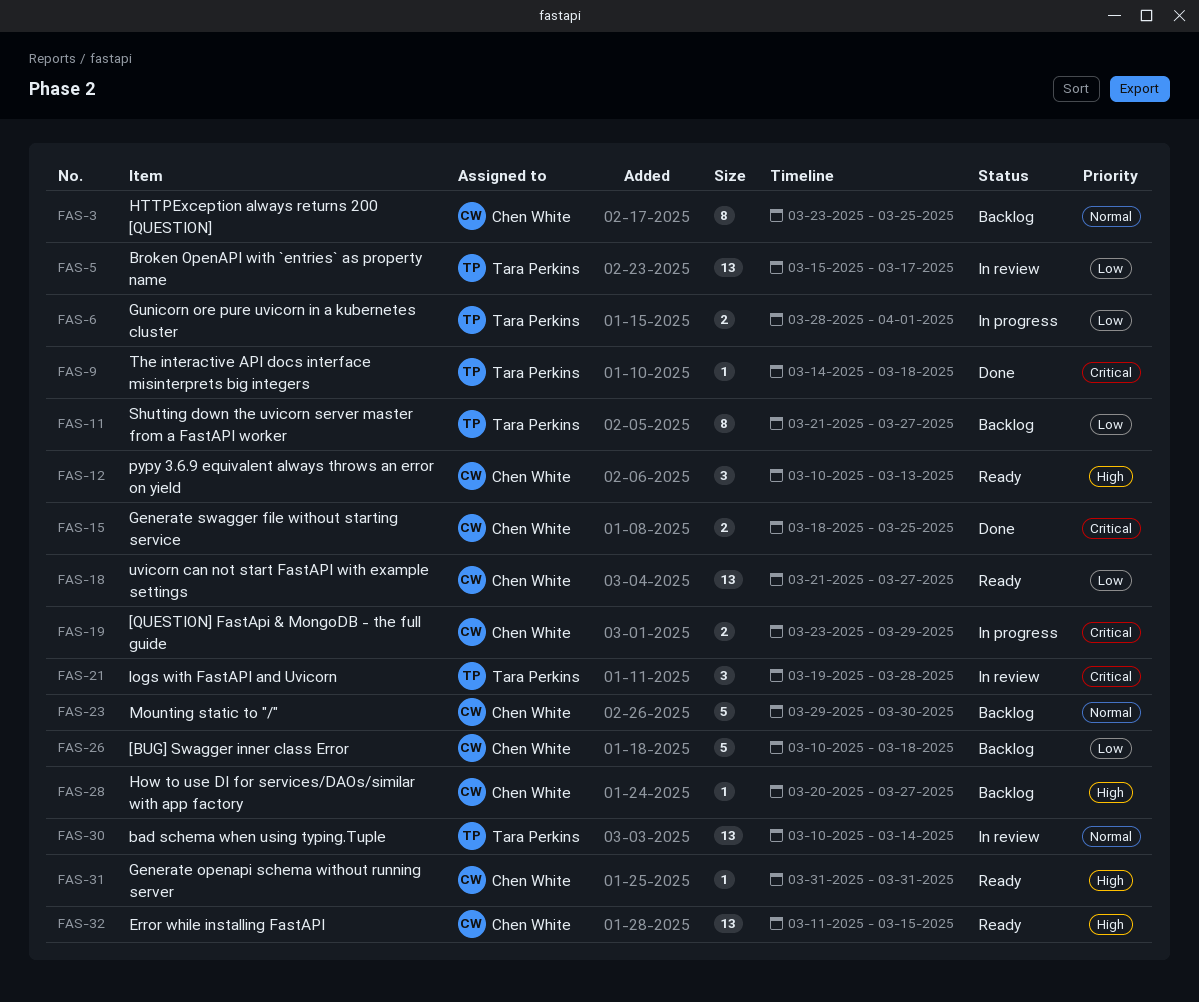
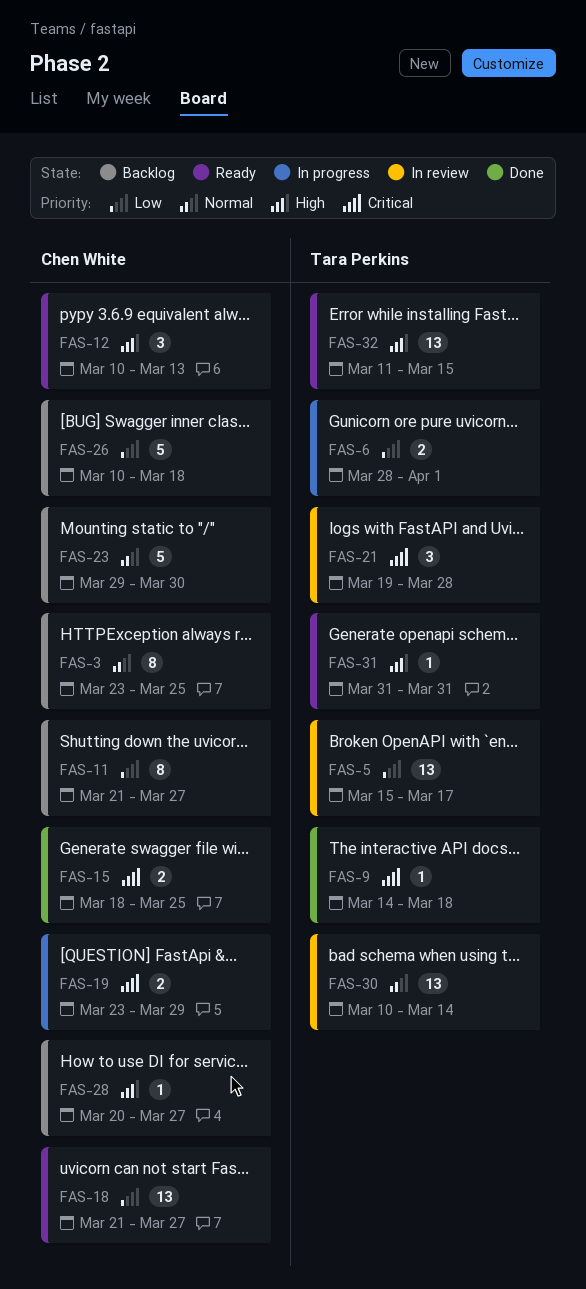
FAS-11, owner: Tara Perkins -> Chen White
FAS-31, owner: Chen White -> Tara Perkins
FAS-32, owner: Chen White -> Tara Perkins

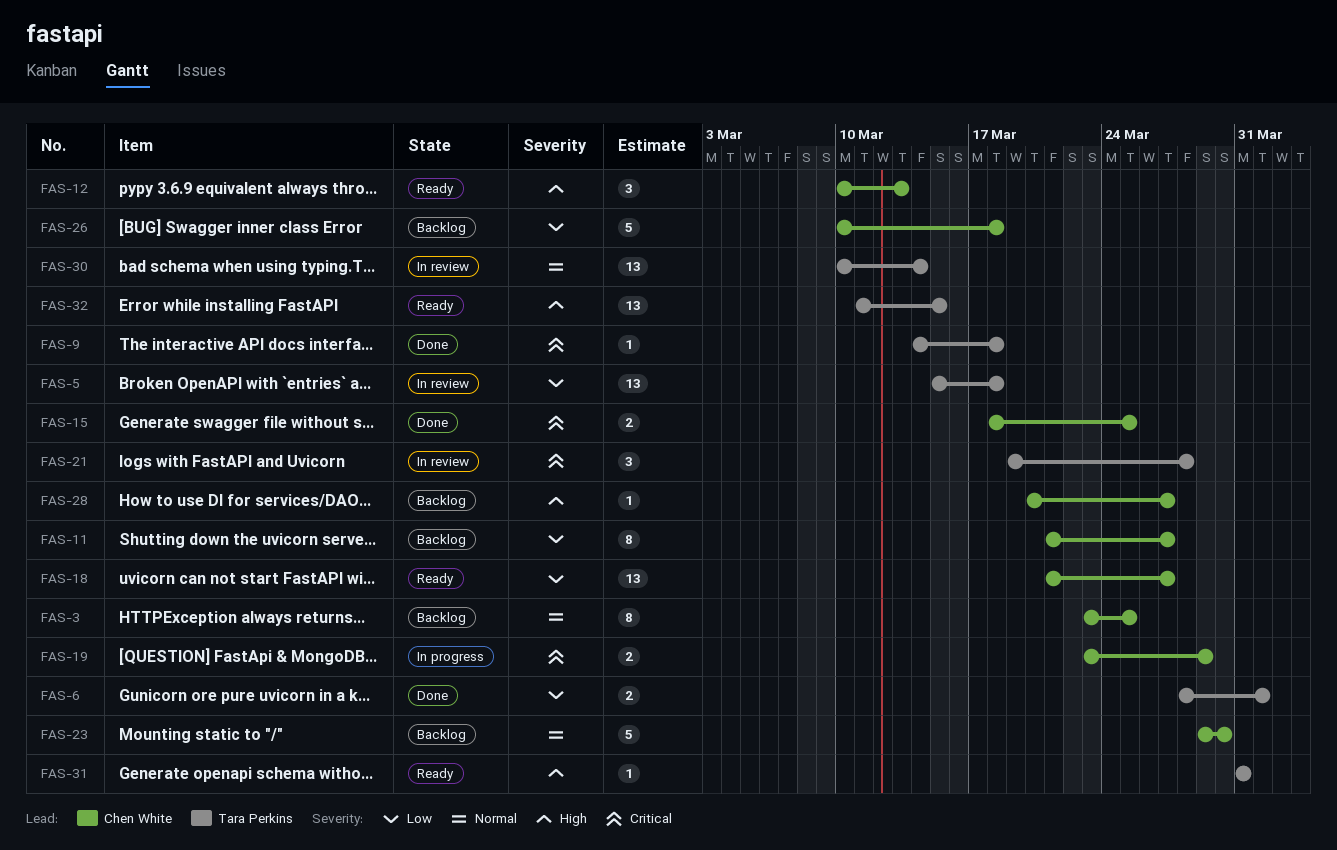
FAS-5, due: Mar 17 -> Mar 18
FAS-6, status: In progress -> Done

